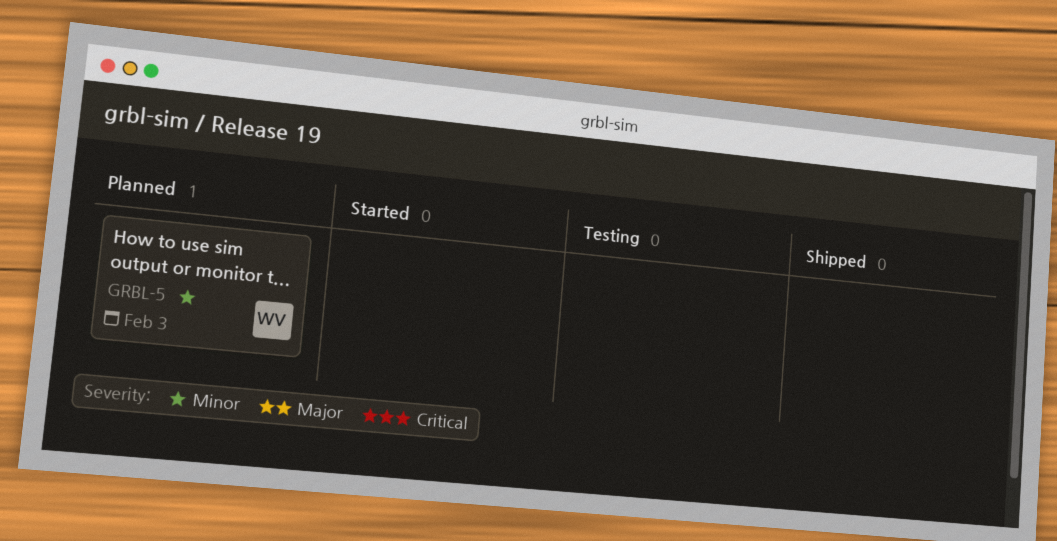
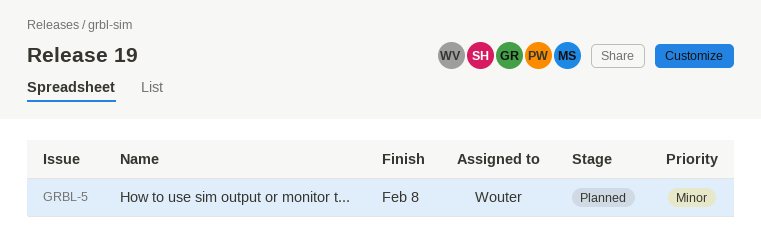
GRBL-5, due: Feb 3 -> Feb 8

